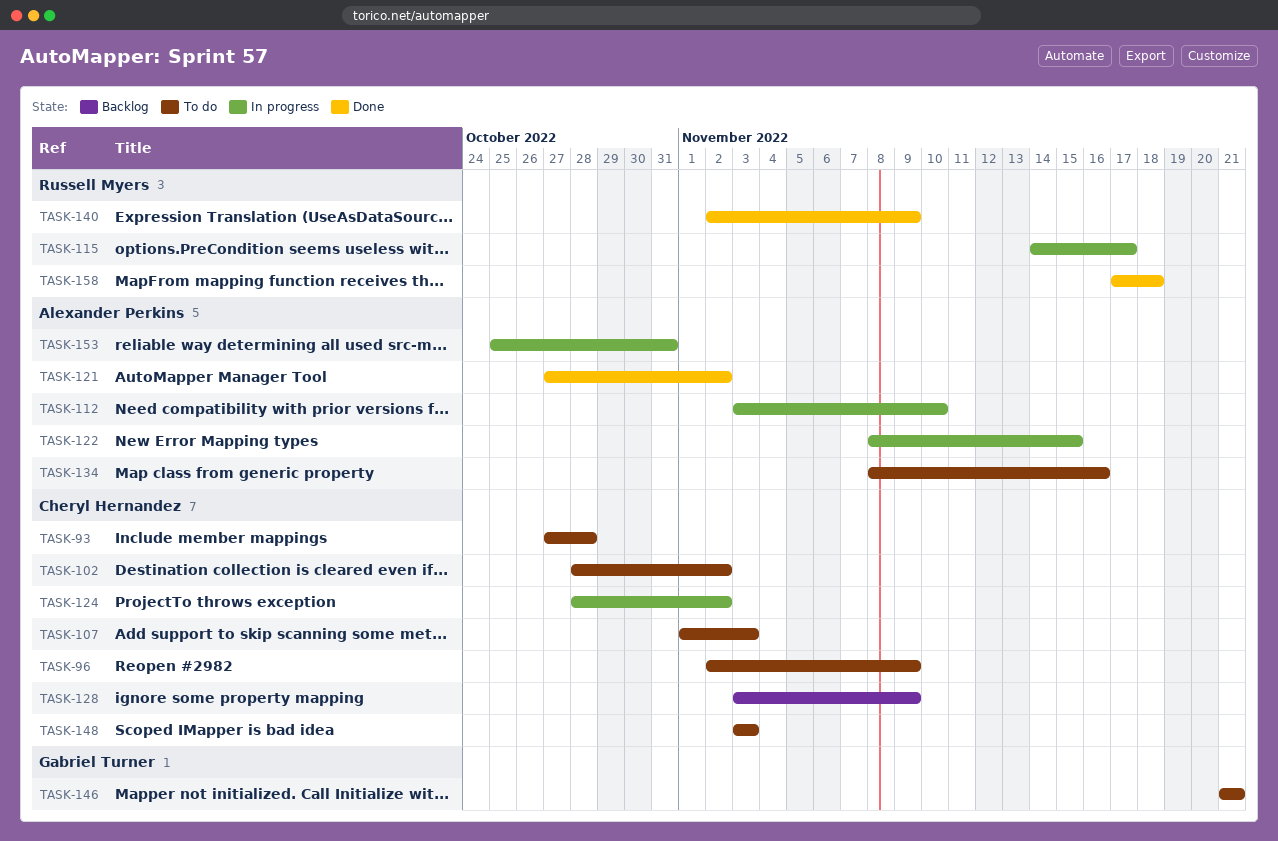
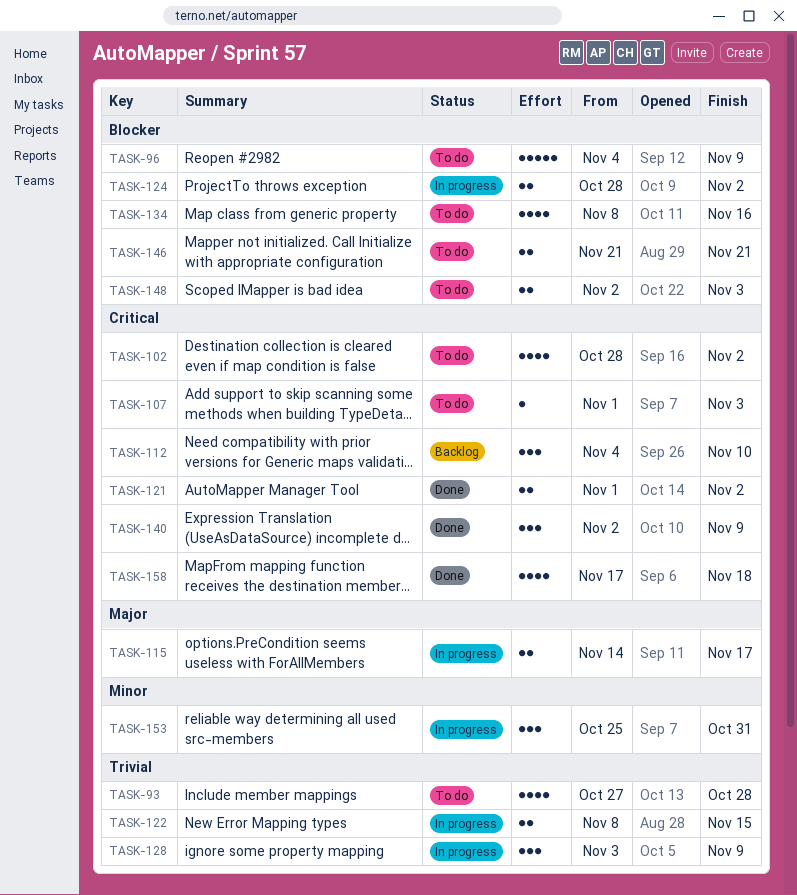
TASK-96, start: Nov 2 -> Nov 4
TASK-112, status: In progress -> Backlog
TASK-112, start: Nov 3 -> Nov 4
TASK-121, start: Oct 27 -> Nov 1
TASK-128, status: Backlog -> In progress
TASK-148, start: Nov 3 -> Nov 2

